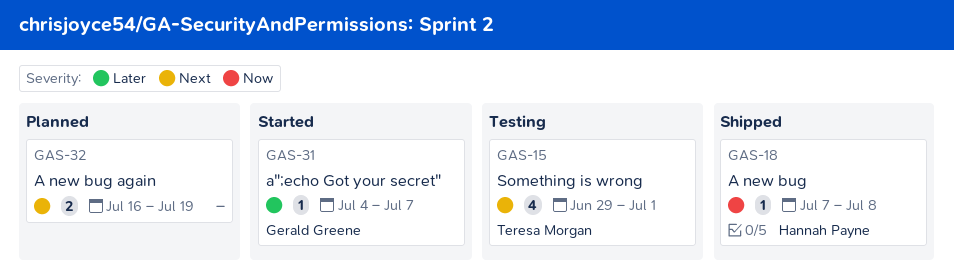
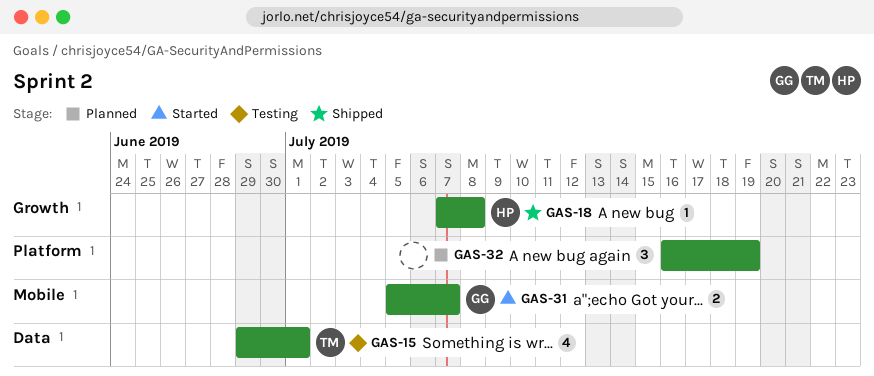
GAS-31, estimate: 1 -> 2
GAS-31, start: Jul 4 -> Jul 5
GAS-32, estimate: 2 -> 3

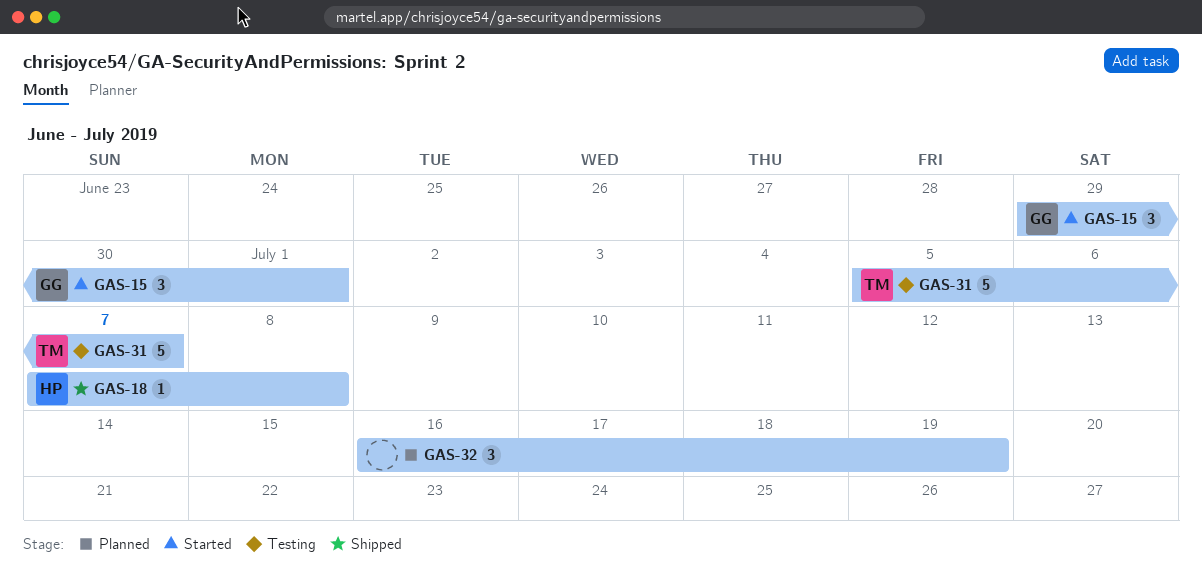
GAS-15, status: Testing -> Started
GAS-15, owner: TM -> GG
GAS-15, estimate: 4 -> 3
GAS-31, status: Started -> Testing
GAS-31, owner: GG -> TM
GAS-31, estimate: 2 -> 5

